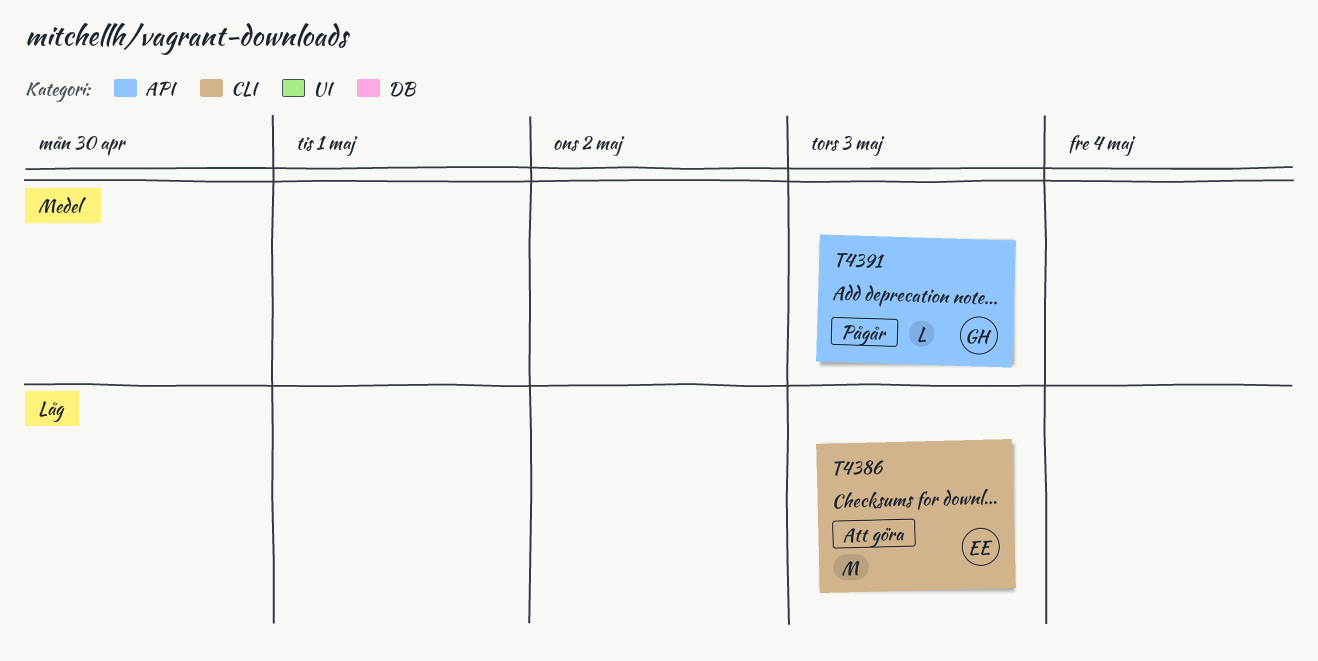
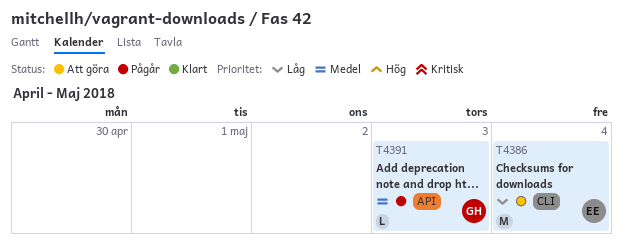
T4386, due: May 3 -> May 4

